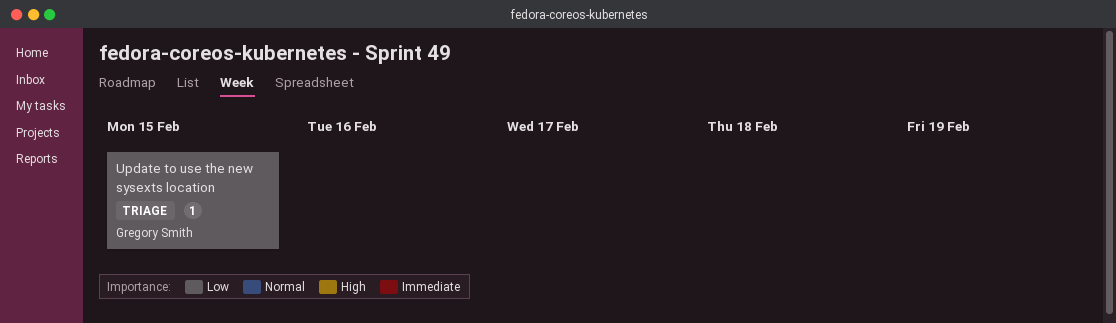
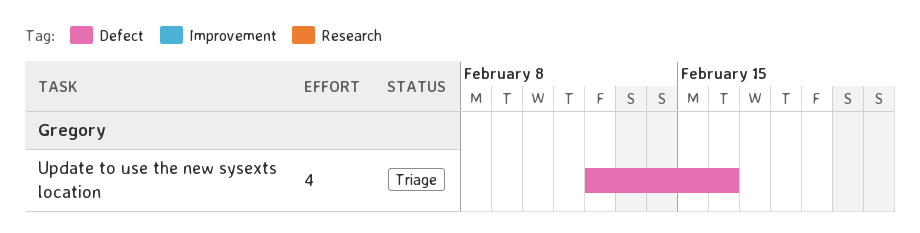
Update to use the new sysexts location, estimate: 1 -> 4
Update to use the new sysexts location, due: Feb 15 -> Feb 16

